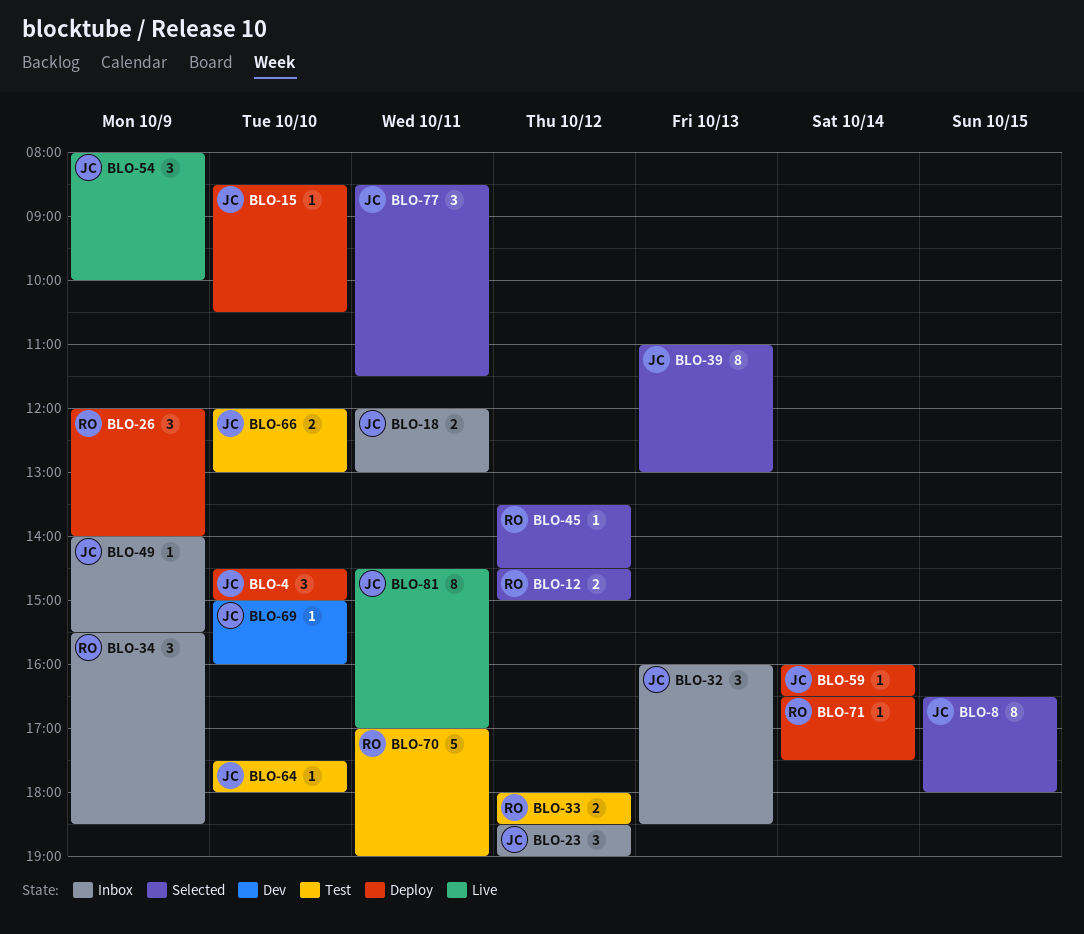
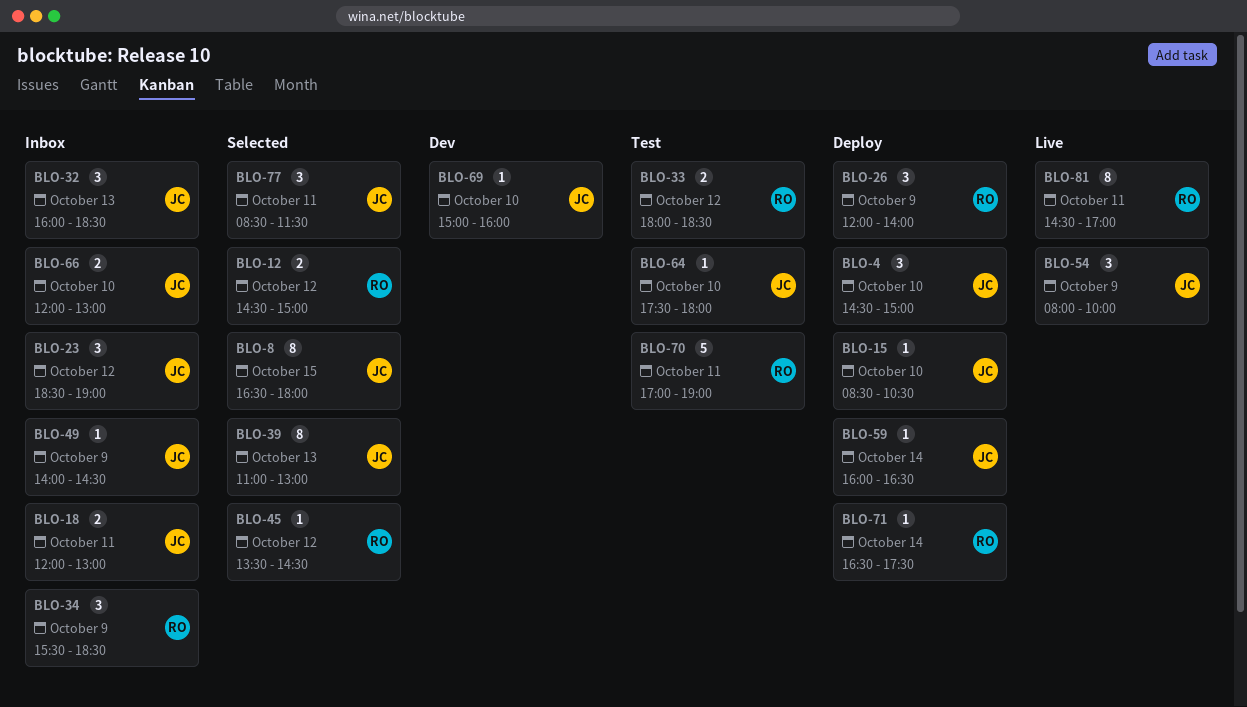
BLO-49, ends: 15:30 -> 14:30
BLO-66, status: Test -> Inbox
BLO-81, owner: JC -> RO

